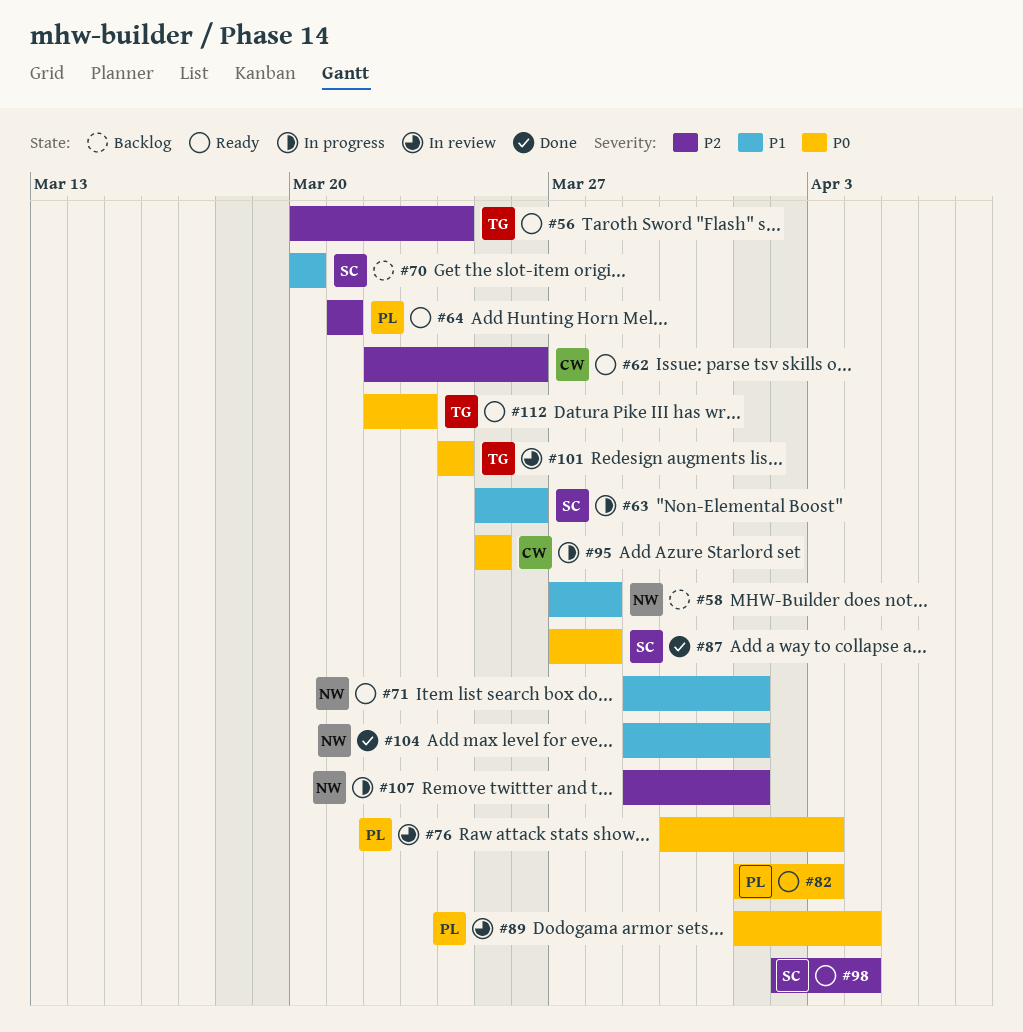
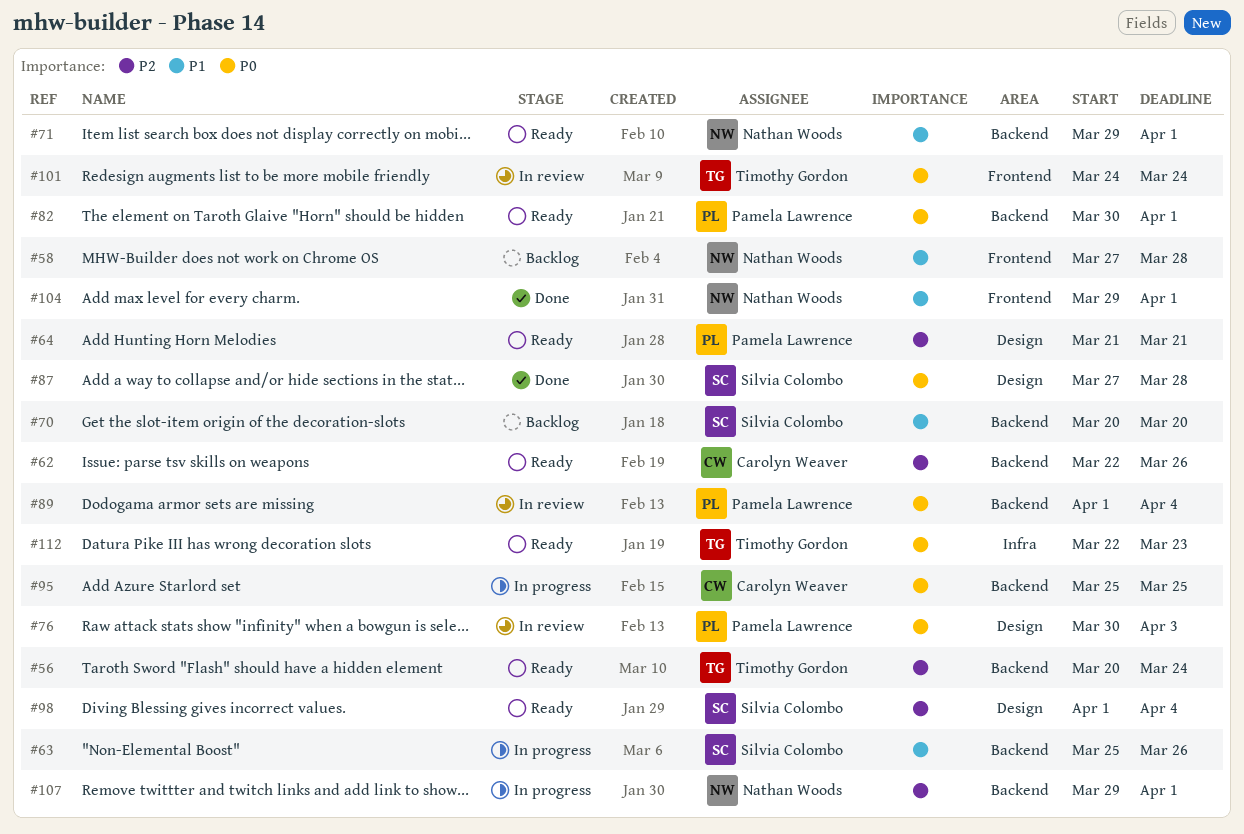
#82, start: Apr 1 -> Mar 30
#82, due: Apr 3 -> Apr 1
#98, start: Apr 2 -> Apr 1

